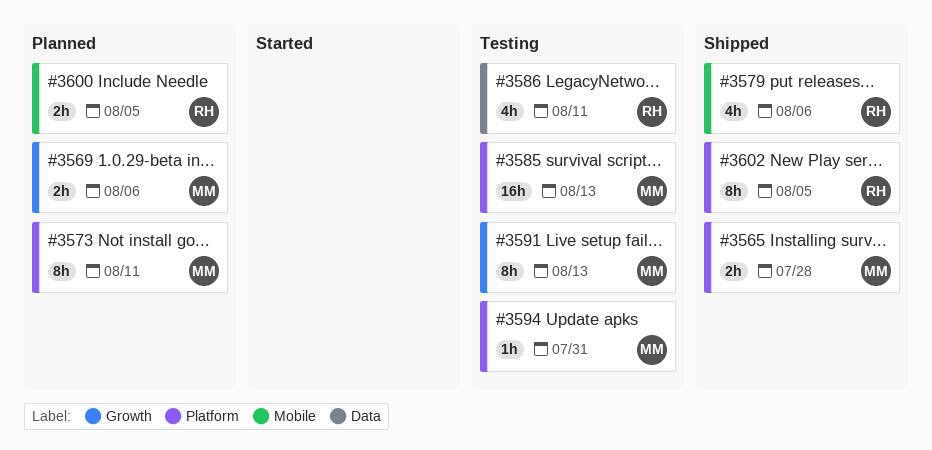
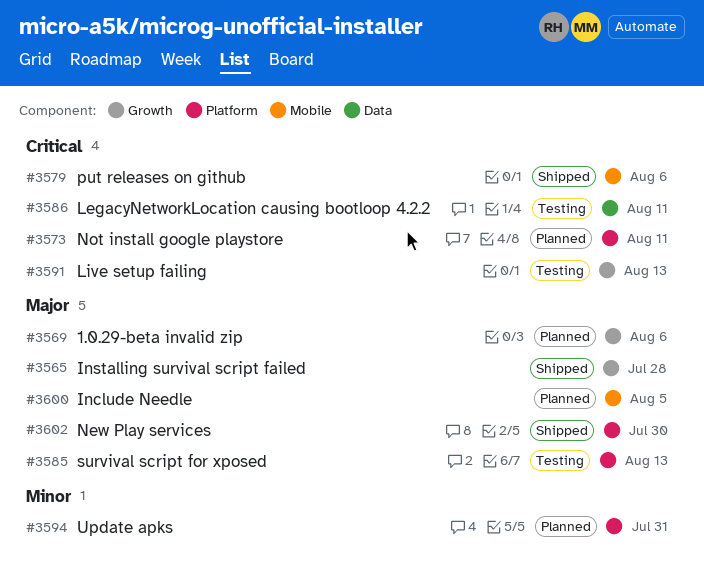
#3565, label: Platform -> Growth
#3594, status: Testing -> Planned
#3602, due: Aug 5 -> Jul 30

